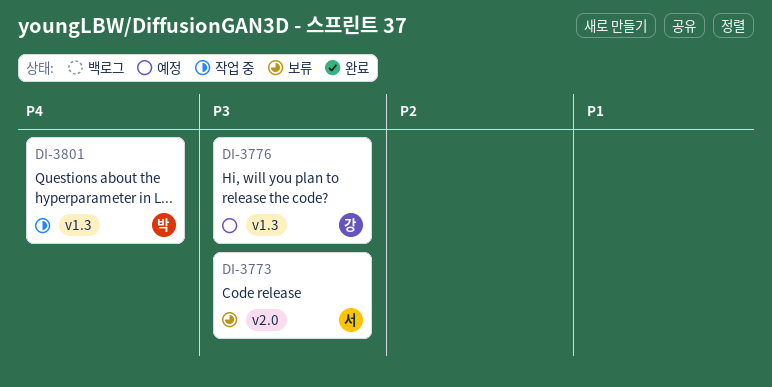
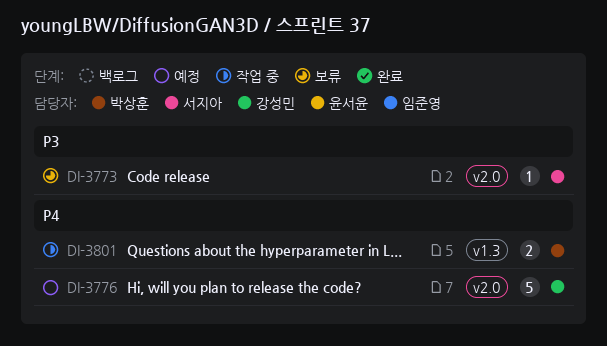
DI-3776, priority: P3 -> P4
DI-3776, label: v1.3 -> v2.0

